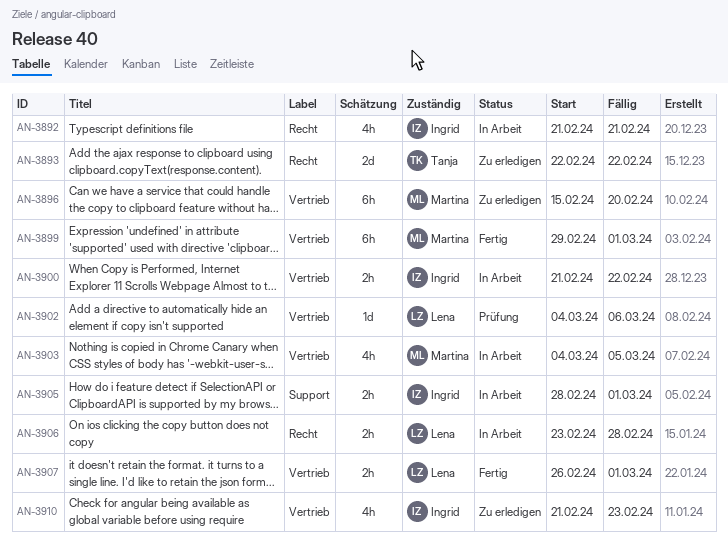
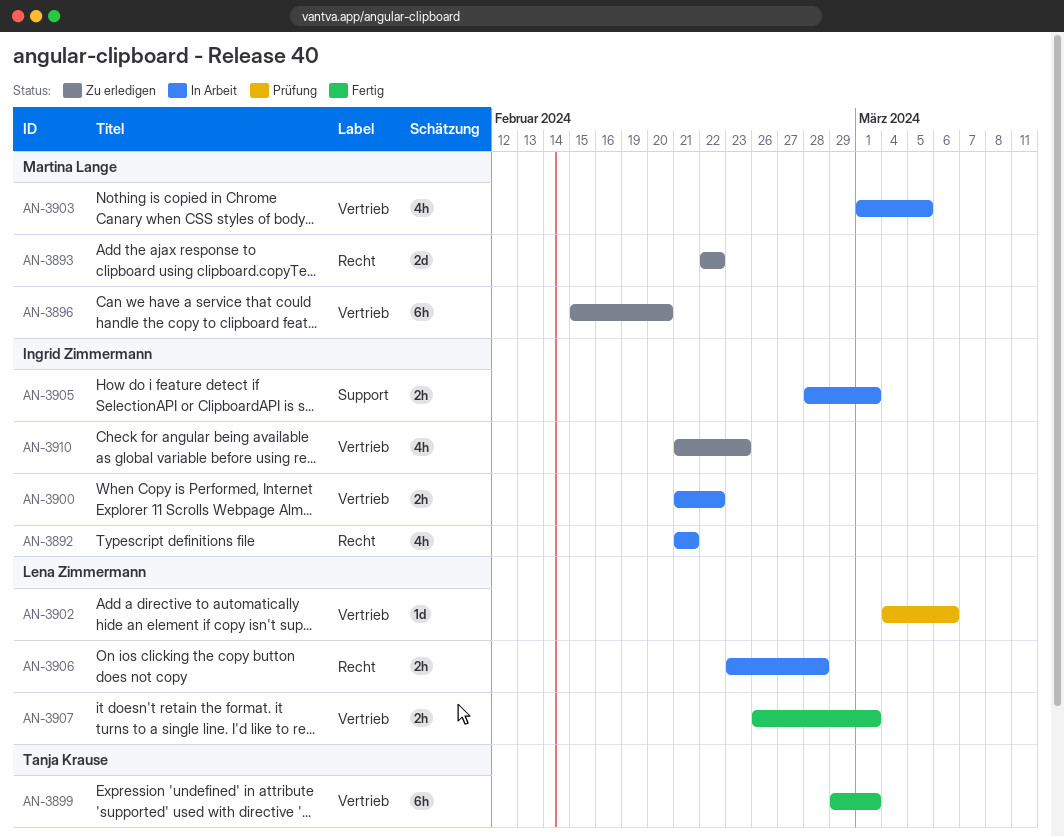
AN-3893, owner: Tanja Krause -> Martina Lange
AN-3899, owner: Martina Lange -> Tanja Krause
AN-3903, start: Mar 4 -> Mar 1

